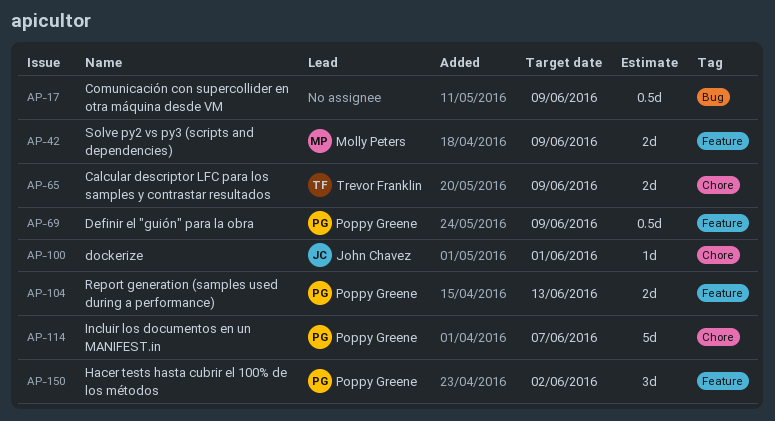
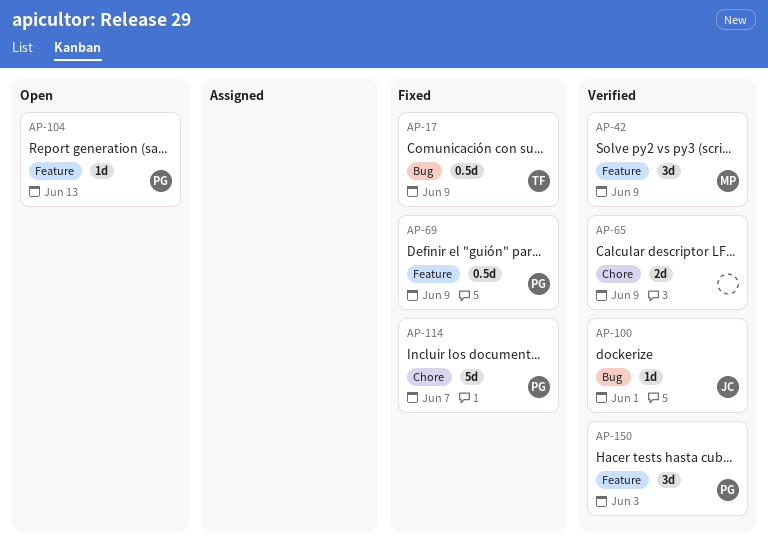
AP-17, owner: none -> Trevor Franklin
AP-42, estimate: 2d -> 3d
AP-65, owner: Trevor Franklin -> none
AP-100, label: Chore -> Bug
AP-104, estimate: 2d -> 1d
AP-150, due: Jun 2 -> Jun 3

